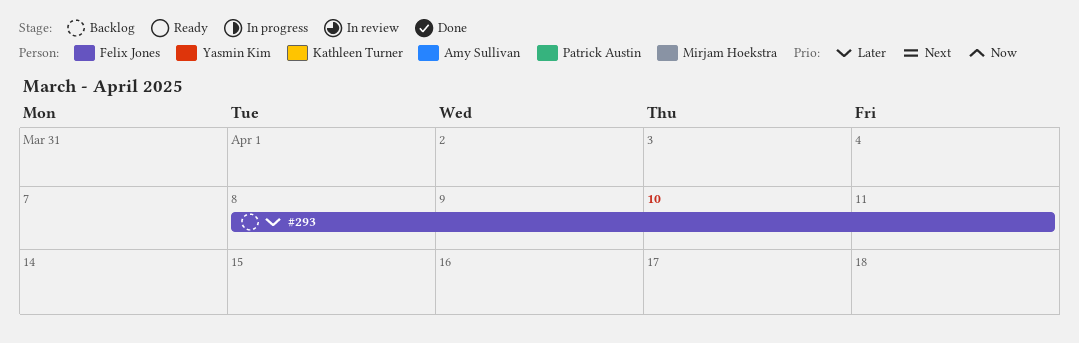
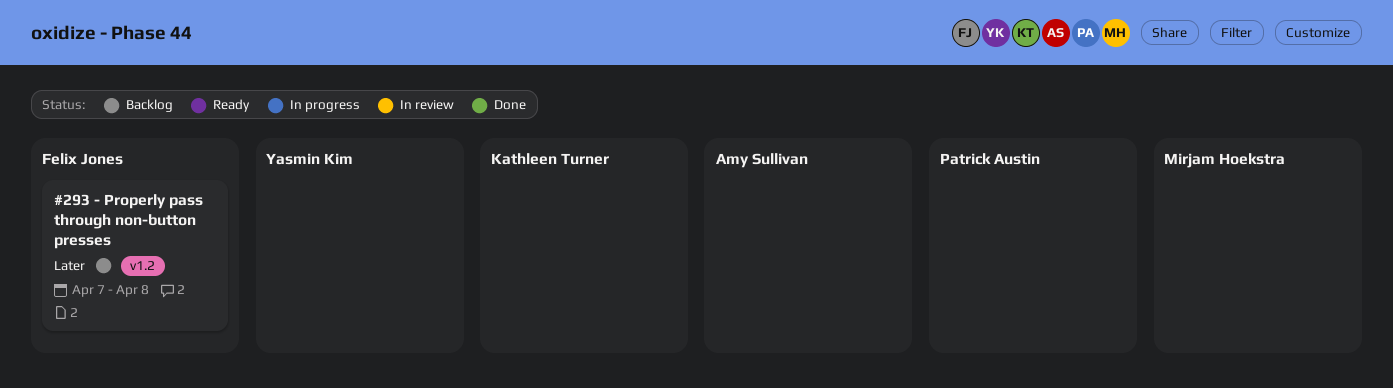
#293, start: Apr 8 -> Apr 7
#293, due: Apr 11 -> Apr 8

